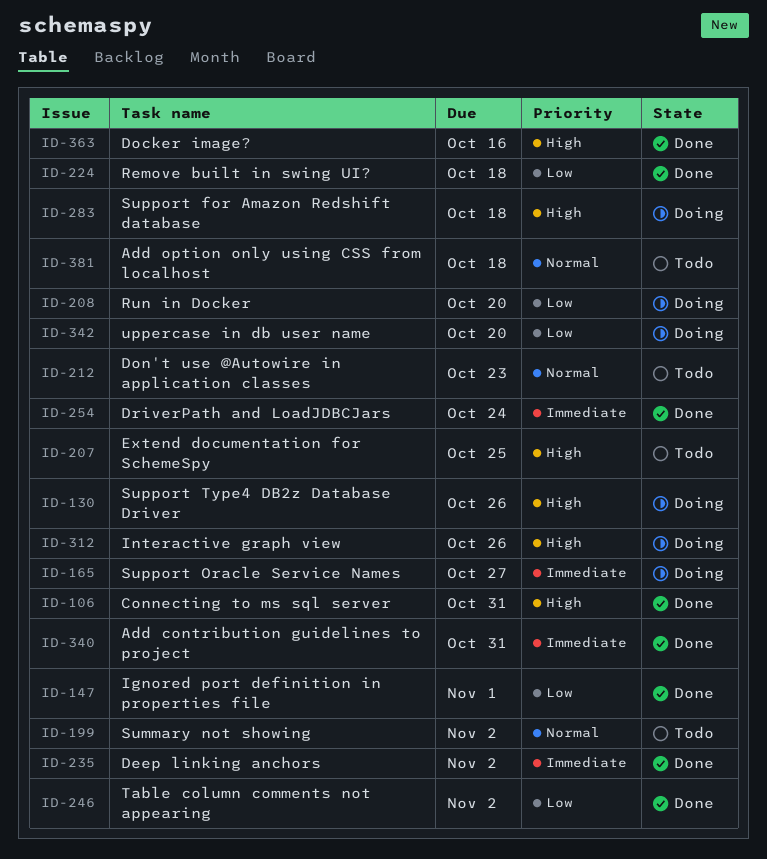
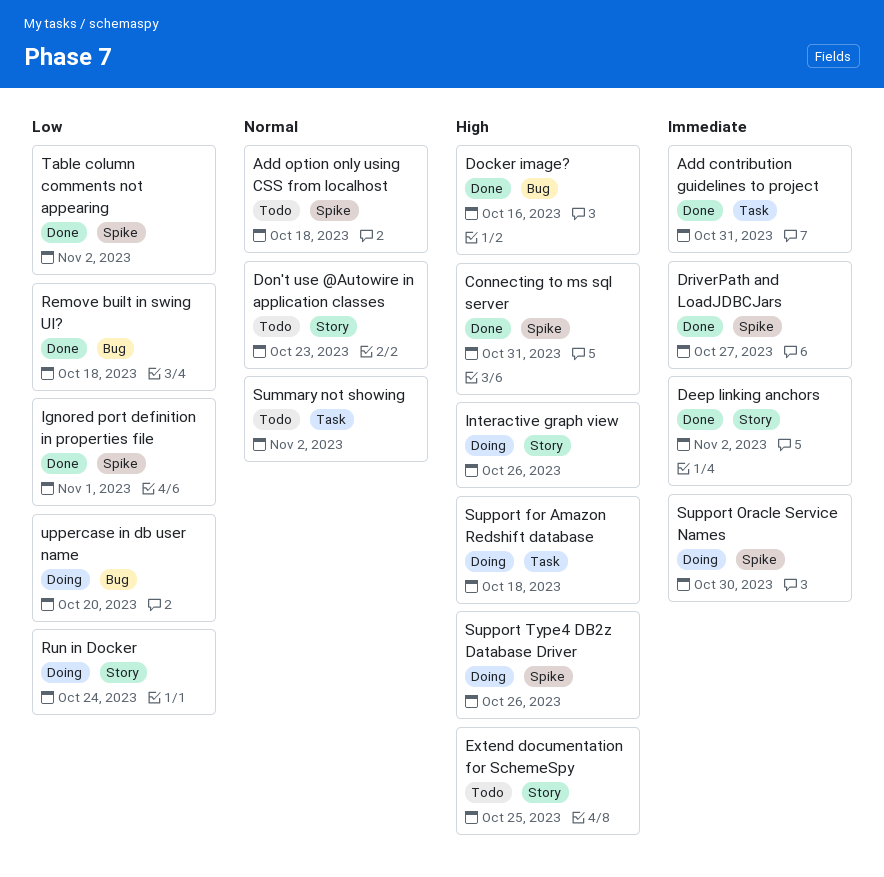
DriverPath and LoadJDBCJars, due: Oct 24 -> Oct 27
Run in Docker, due: Oct 20 -> Oct 24
Support Oracle Service Names, due: Oct 27 -> Oct 30

